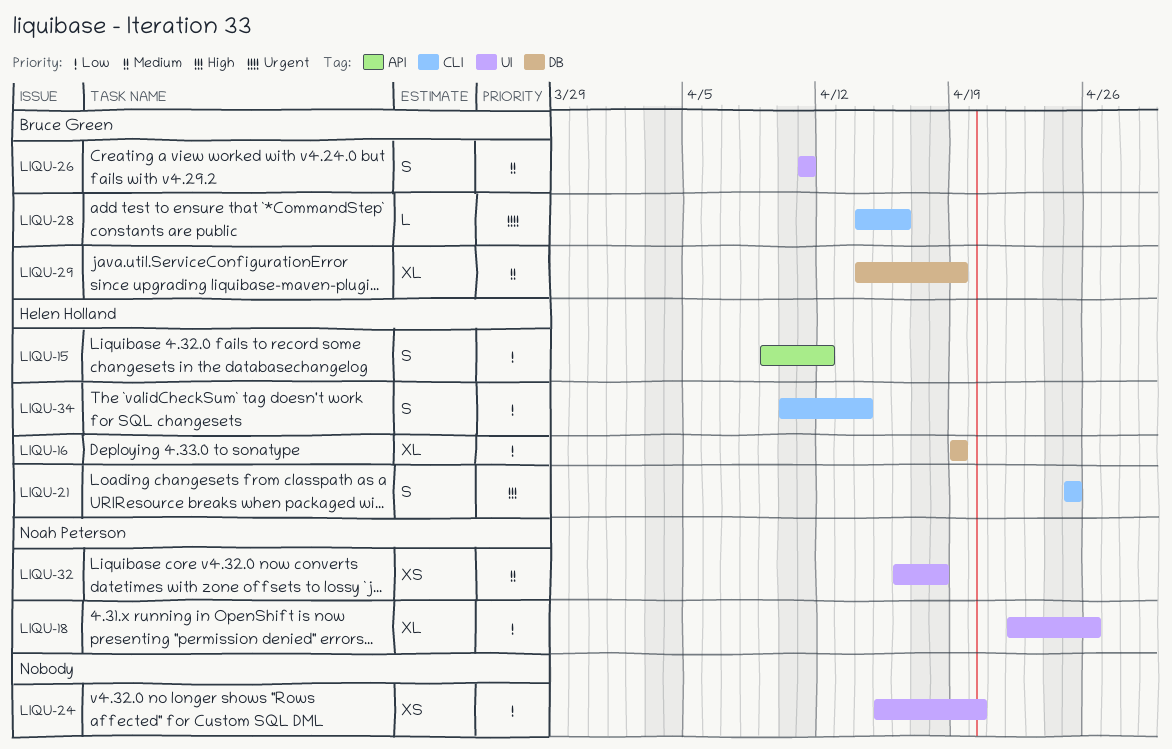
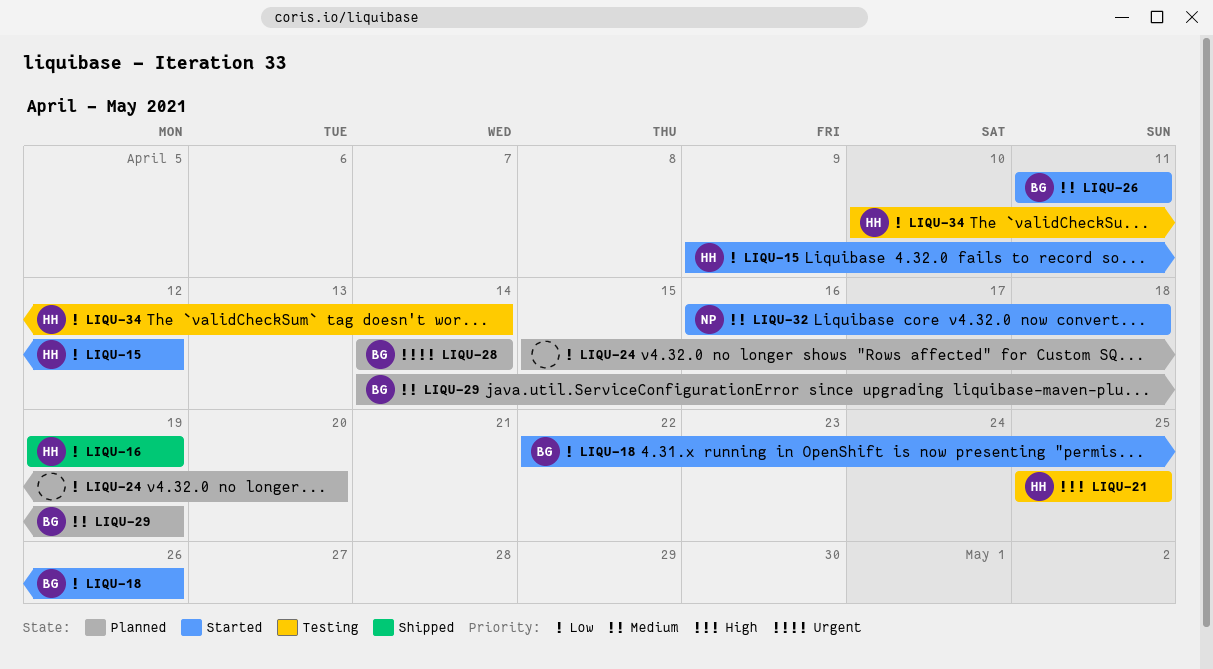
LIQU-18, owner: Noah Peterson -> Bruce Green
LIQU-28, due: Apr 16 -> Apr 14

